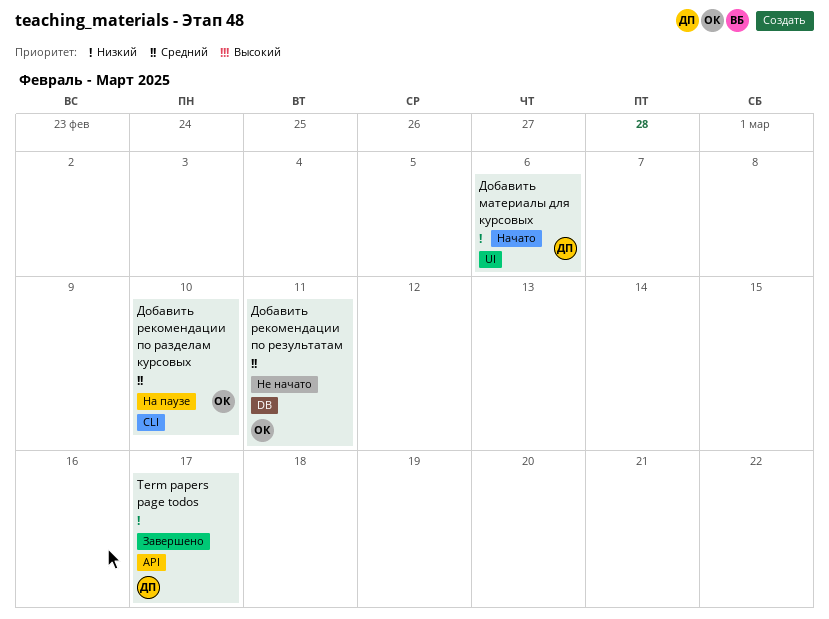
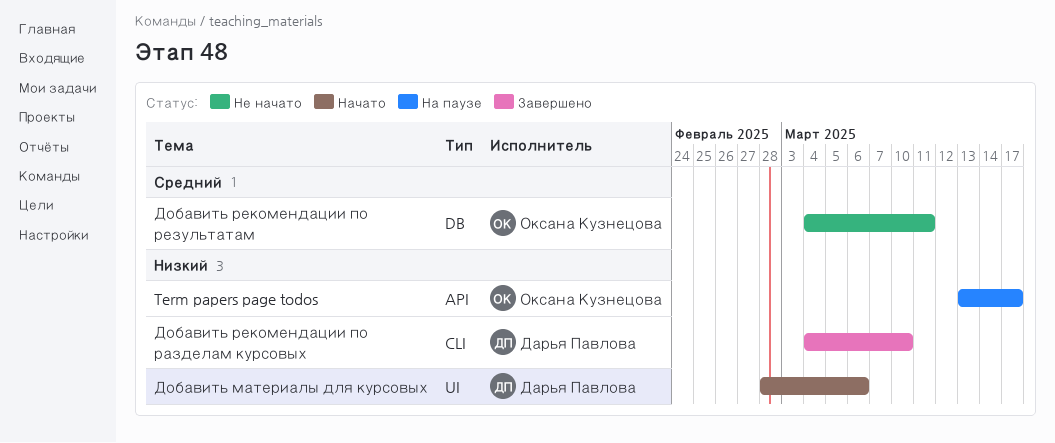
Term papers page todos, status: Завершено -> На паузе
Term papers page todos, owner: Дарья Павлова -> Оксана Кузнецова
Добавить рекомендации по разделам курсовых, status: На паузе -> Завершено
Добавить рекомендации по разделам курсовых, owner: Оксана Кузнецова -> Дарья Павлова
Добавить рекомендации по разделам курсовых, priority: Средний -> Низкий

